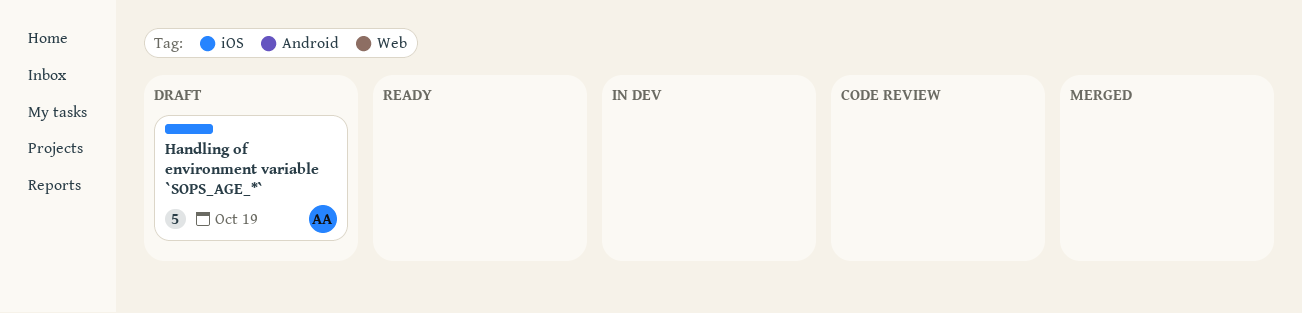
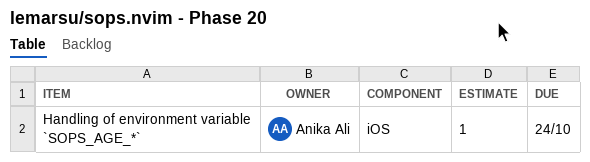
Handling of environment variable `SOPS_AGE_*`, estimate: 5 -> 1
Handling of environment variable `SOPS_AGE_*`, due: Oct 19 -> Oct 24

